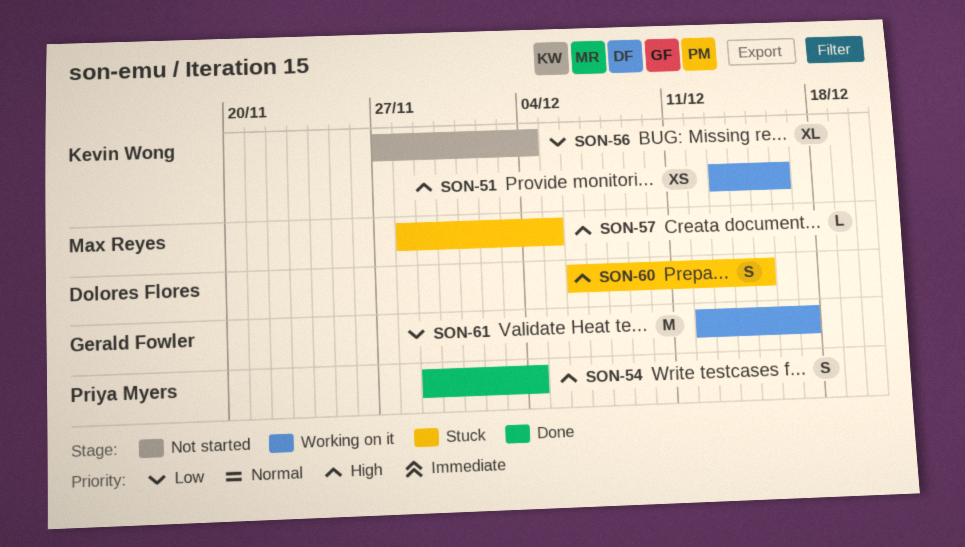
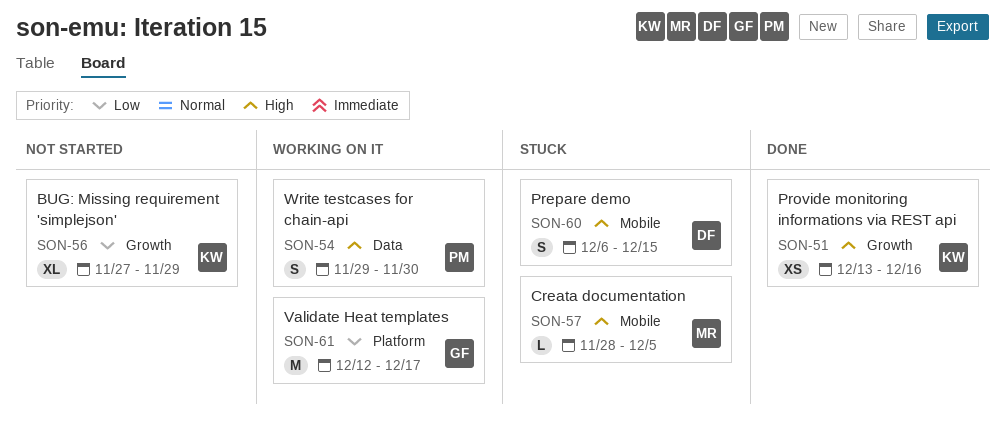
SON-51, status: Working on it -> Done
SON-54, status: Done -> Working on it
SON-54, due: Dec 4 -> Nov 30
SON-56, due: Dec 4 -> Nov 29

